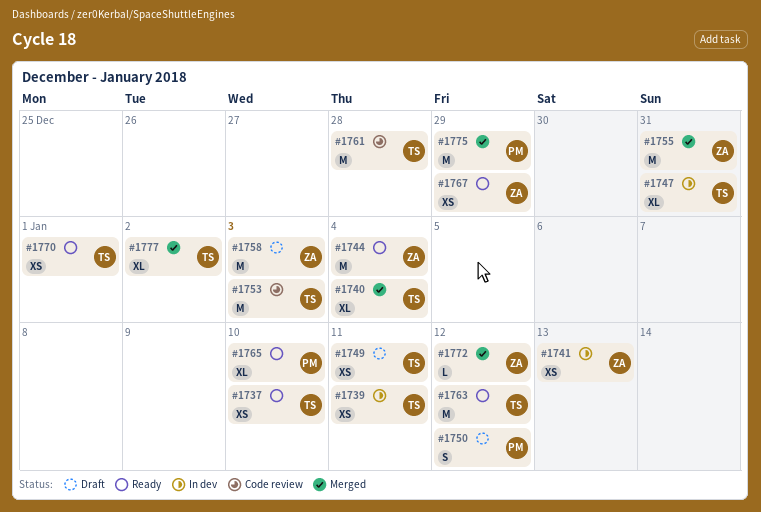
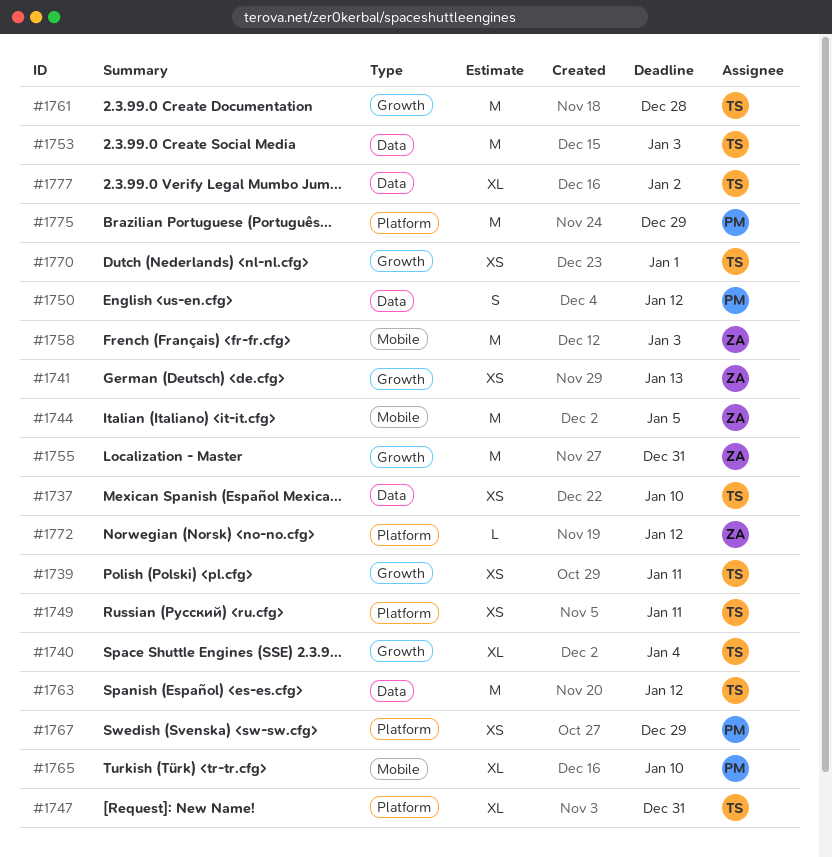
#1744, due: Jan 4 -> Jan 5
#1767, owner: ZA -> PM

